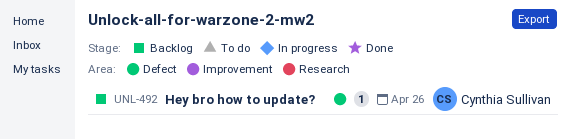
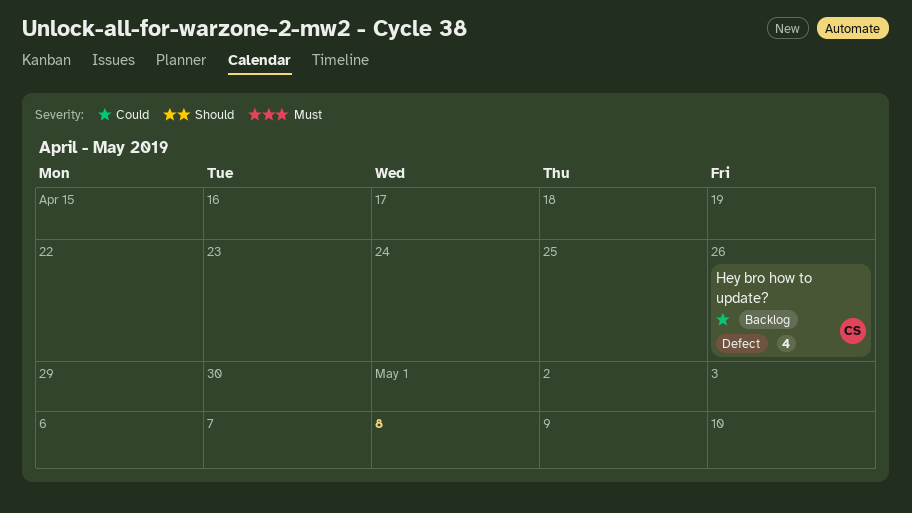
Hey bro how to update?, estimate: 1 -> 4

